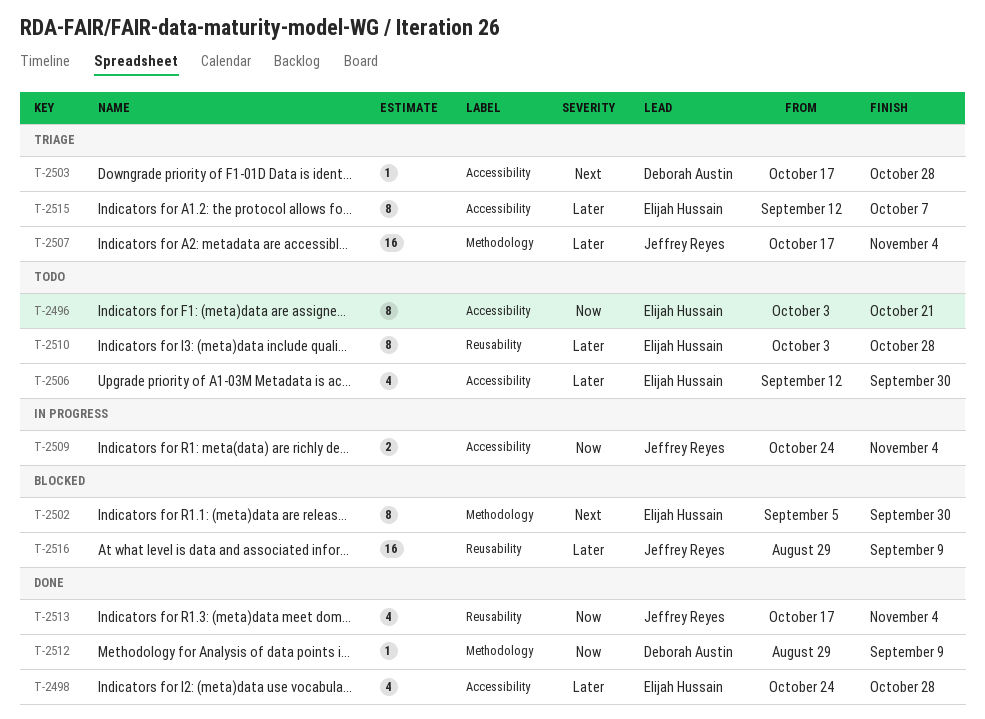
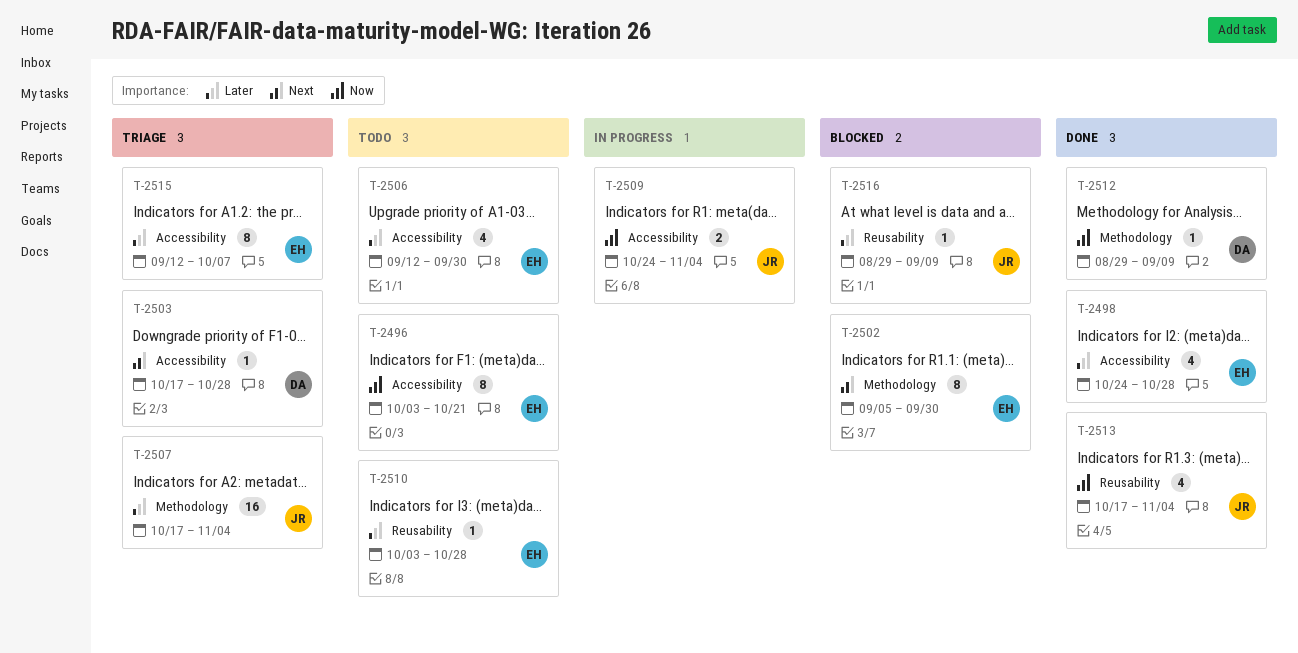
T-2510, estimate: 8 -> 1
T-2516, estimate: 16 -> 1

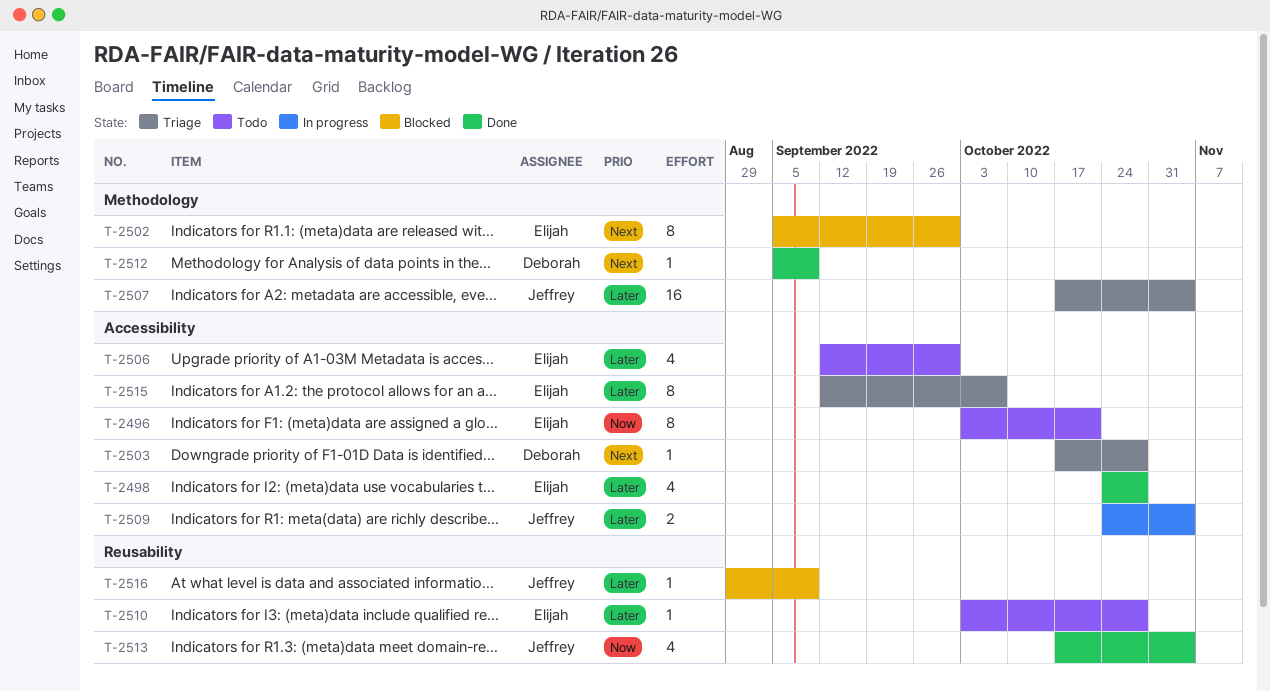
T-2509, priority: Now -> Later
T-2512, priority: Now -> Next
T-2512, start: Aug 29 -> Sep 5

